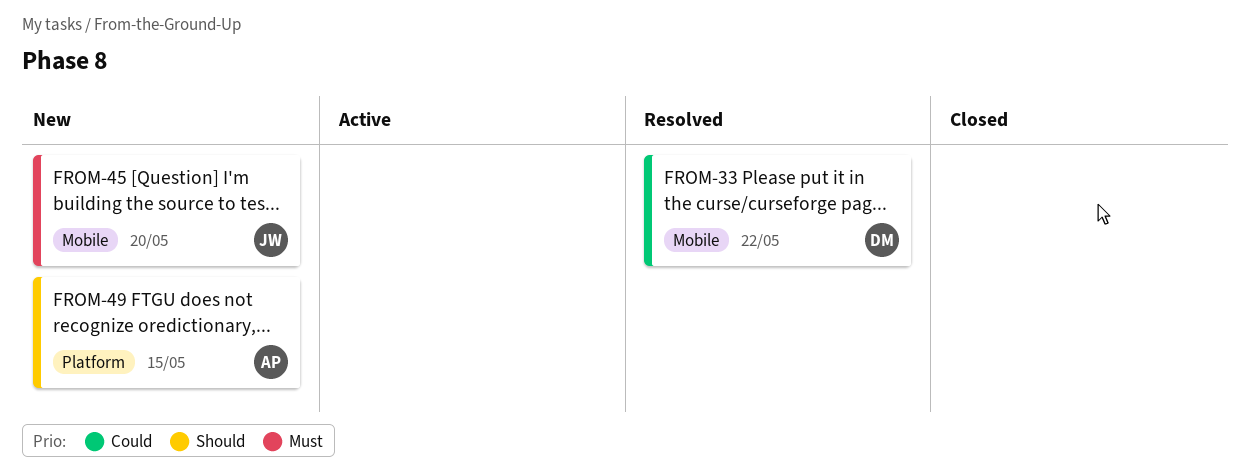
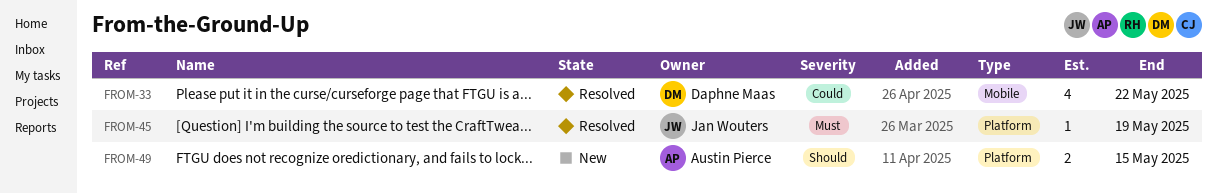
FROM-45, status: New -> Resolved
FROM-45, label: Mobile -> Platform
FROM-45, due: May 20 -> May 19

